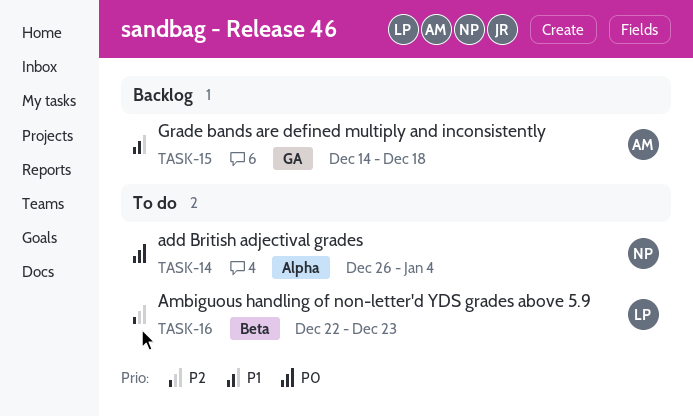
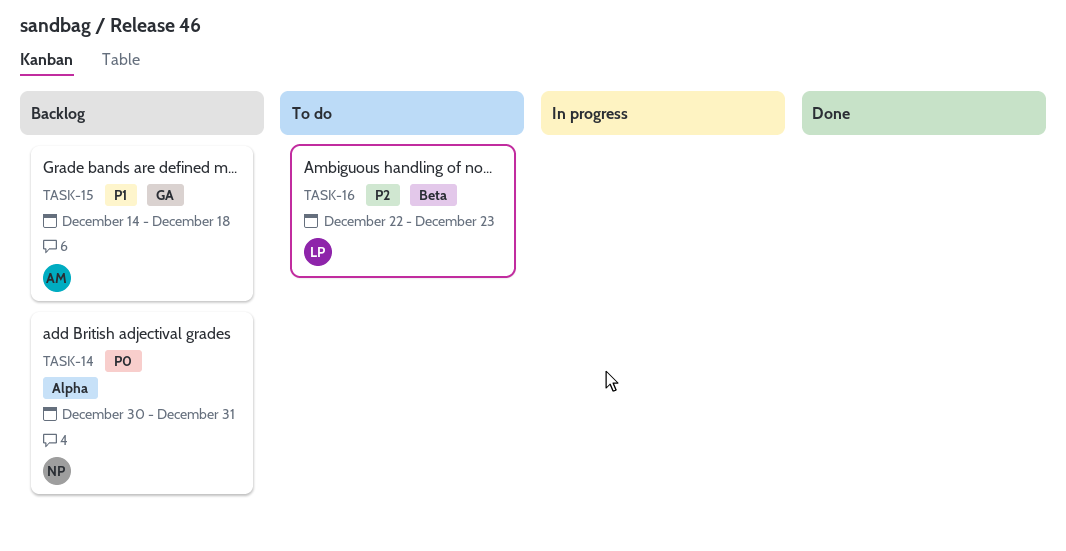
TASK-14, status: To do -> Backlog
TASK-14, start: Dec 26 -> Dec 30
TASK-14, due: Jan 4 -> Dec 31

